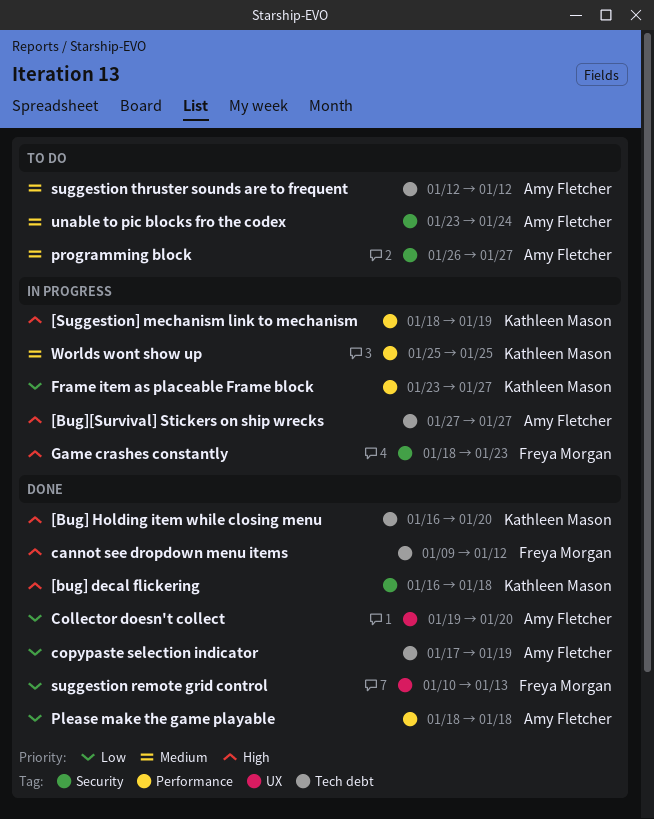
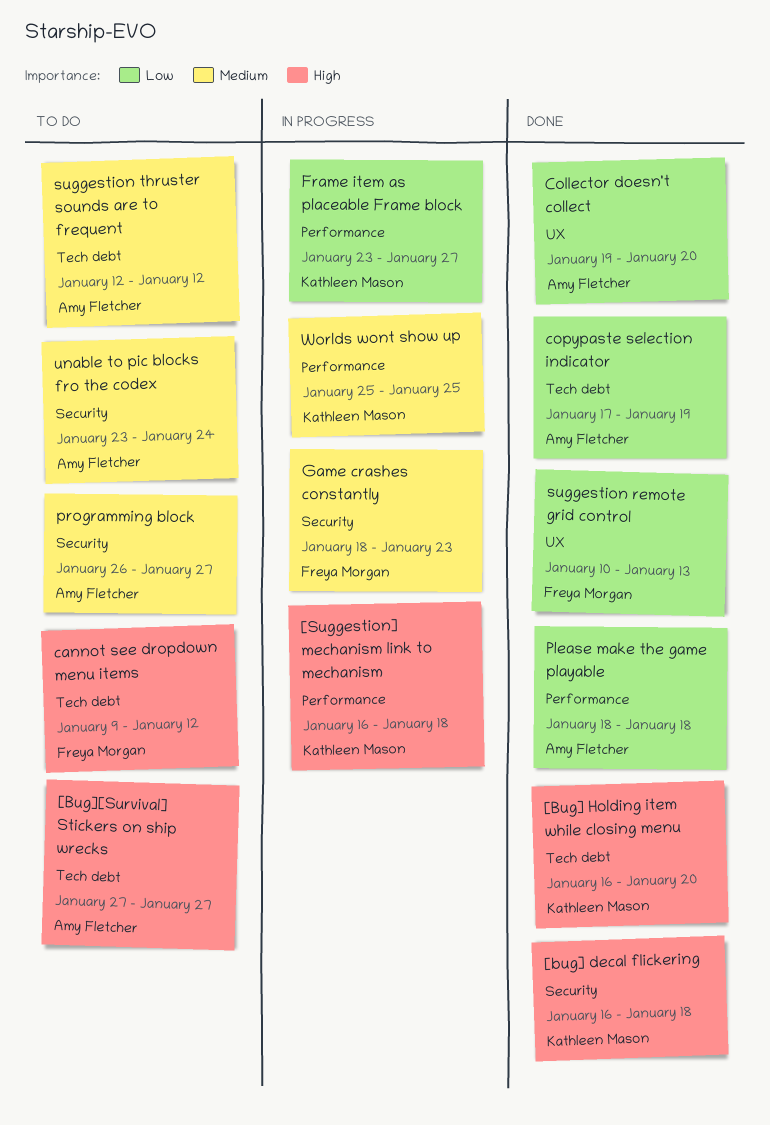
[Bug][Survival] Stickers on ship wrecks, status: In progress -> To do
[Suggestion] mechanism link to mechanism, start: Jan 18 -> Jan 16
[Suggestion] mechanism link to mechanism, due: Jan 19 -> Jan 18
cannot see dropdown menu items, status: Done -> To do
Game crashes constantly, priority: High -> Medium

